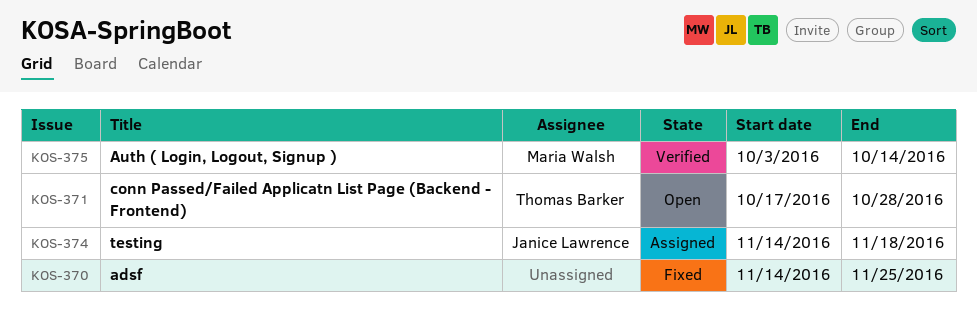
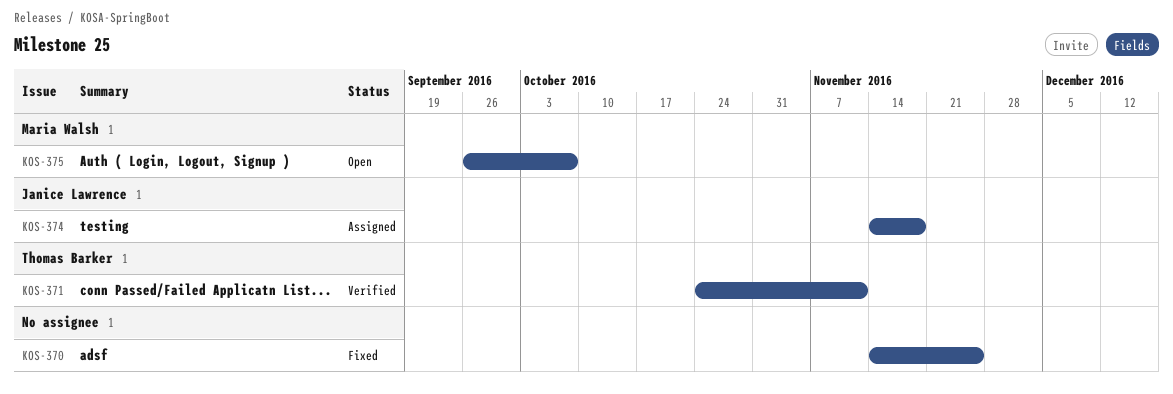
KOS-371, status: Open -> Verified
KOS-371, start: Oct 17 -> Oct 24
KOS-371, due: Oct 28 -> Nov 11
KOS-375, status: Verified -> Open
KOS-375, start: Oct 3 -> Sep 26
KOS-375, due: Oct 14 -> Oct 7

